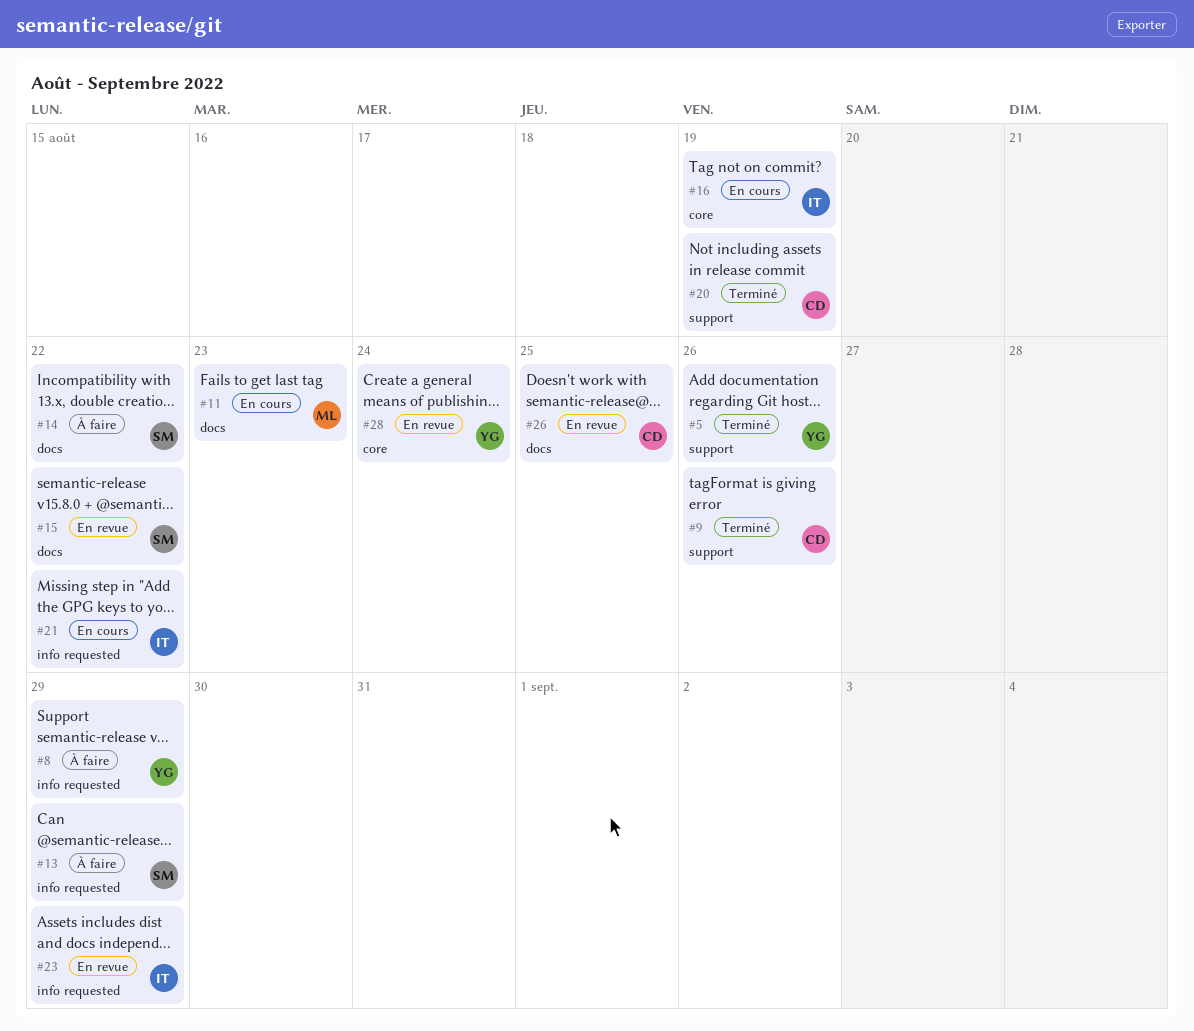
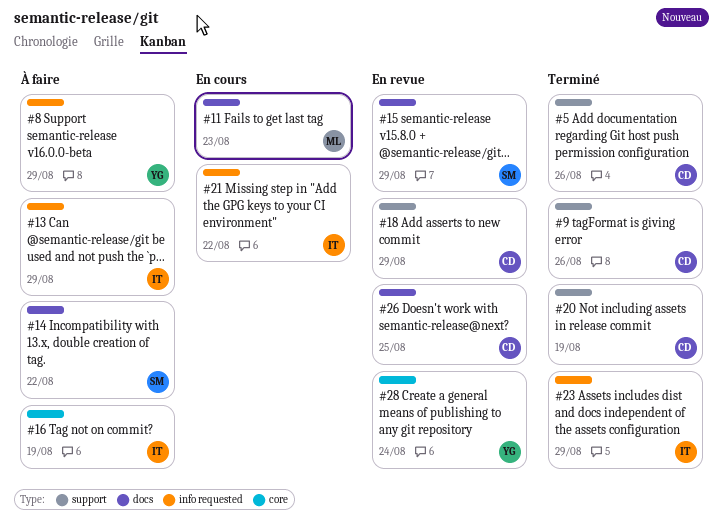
#5, owner: YG -> CD
#13, owner: SM -> IT
#15, due: Aug 22 -> Aug 29
#16, status: En cours -> À faire
#18: none -> present
#23, status: En revue -> Terminé

